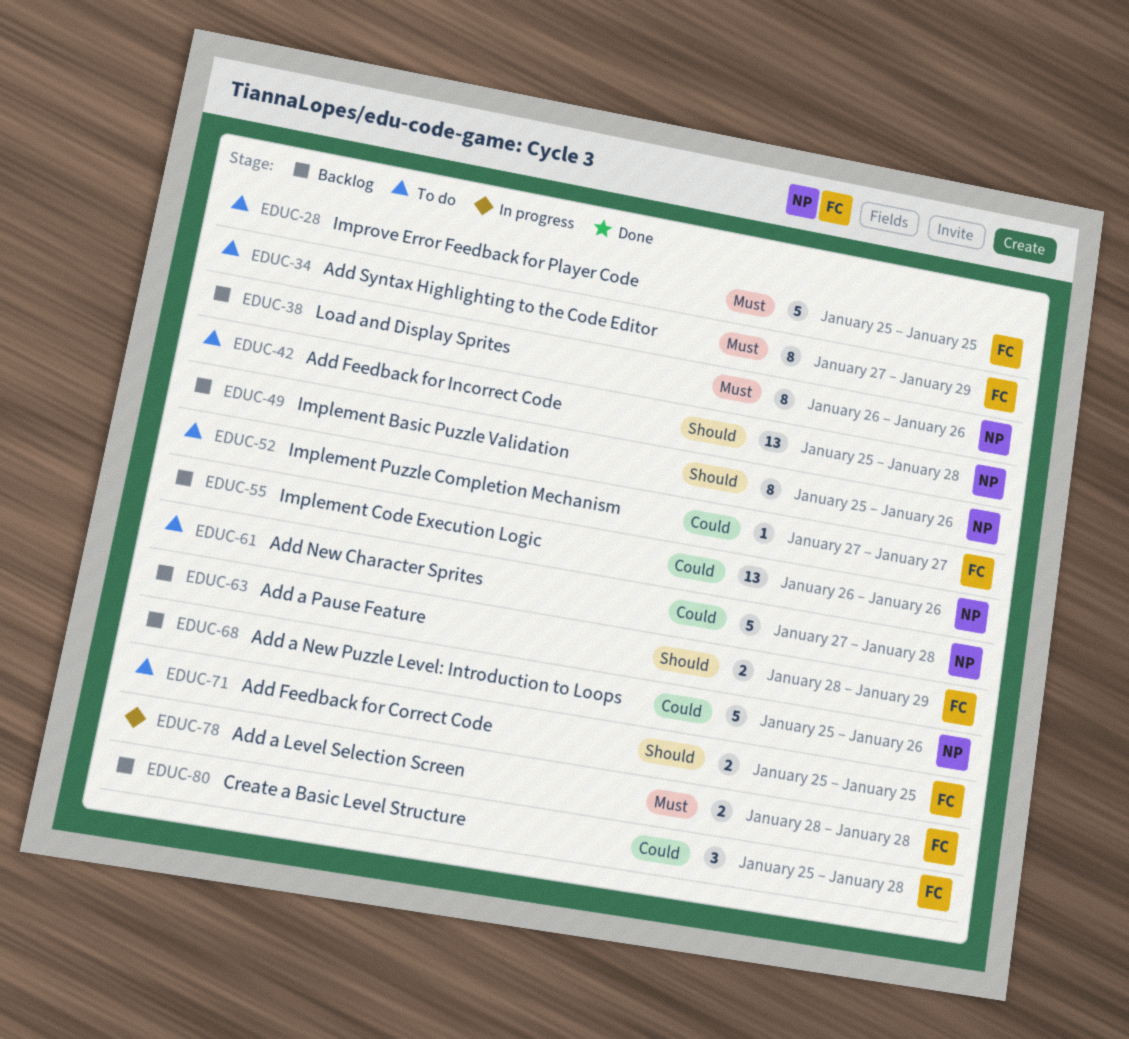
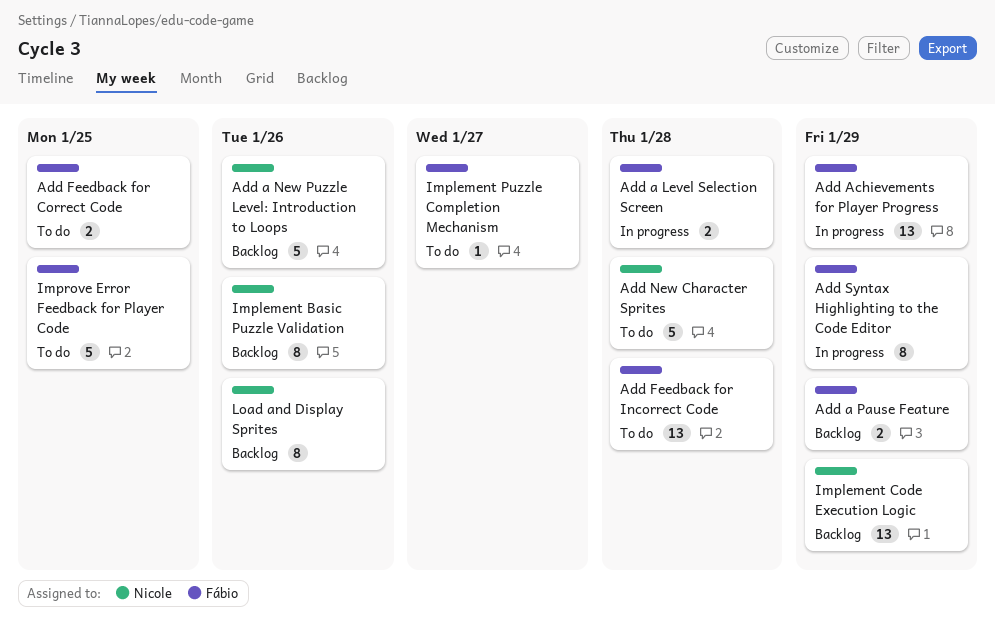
Add Achievements for Player Progress: none -> present
Add Feedback for Incorrect Code, owner: Nicole -> Fábio
Add Syntax Highlighting to the Code Editor, status: To do -> In progress
Create a Basic Level Structure: present -> none
Implement Code Execution Logic, due: Jan 26 -> Jan 29

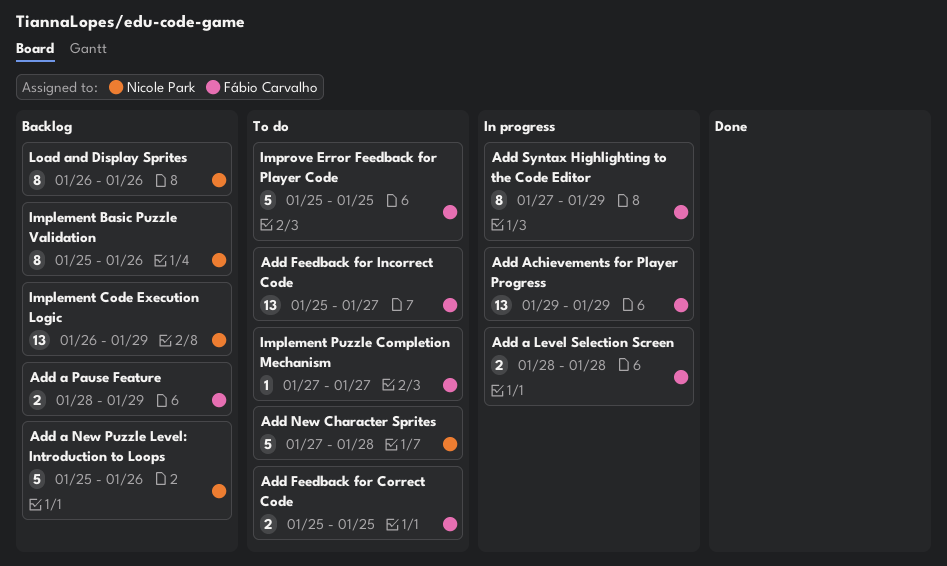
Add Feedback for Incorrect Code, due: Jan 28 -> Jan 27

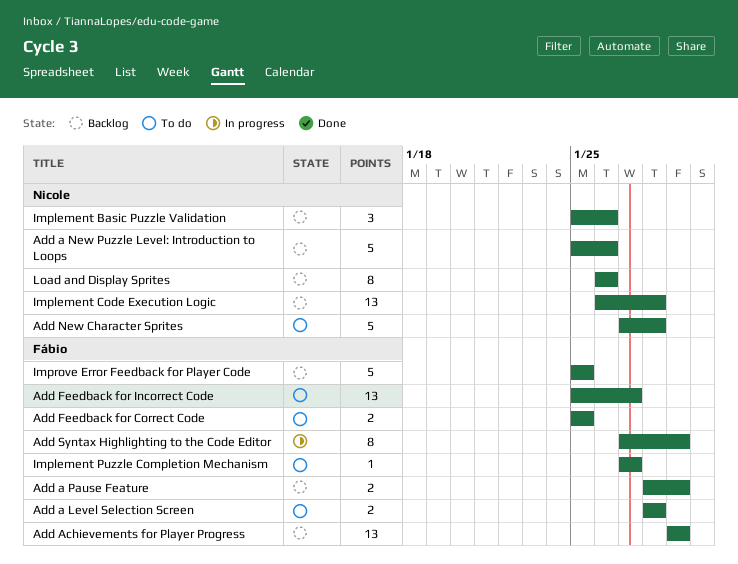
Add a Level Selection Screen, status: In progress -> To do
Add Achievements for Player Progress, status: In progress -> Backlog
Implement Basic Puzzle Validation, estimate: 8 -> 3
Implement Code Execution Logic, due: Jan 29 -> Jan 28
Improve Error Feedback for Player Code, status: To do -> Backlog

